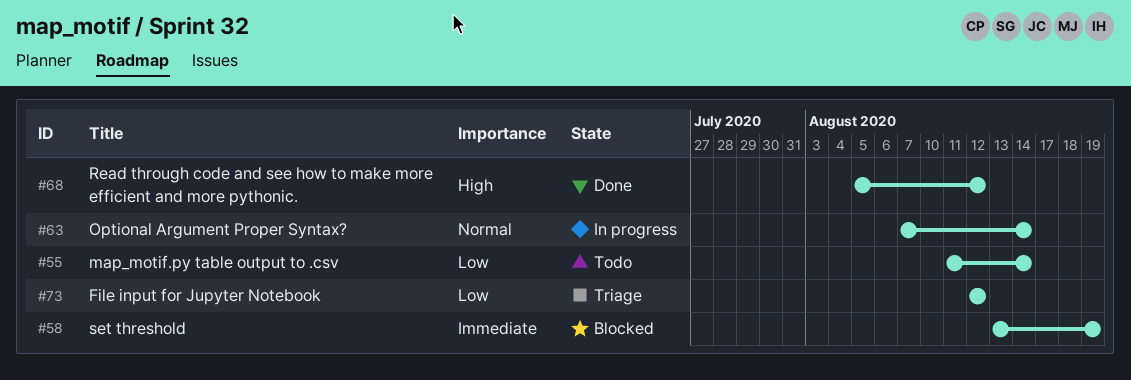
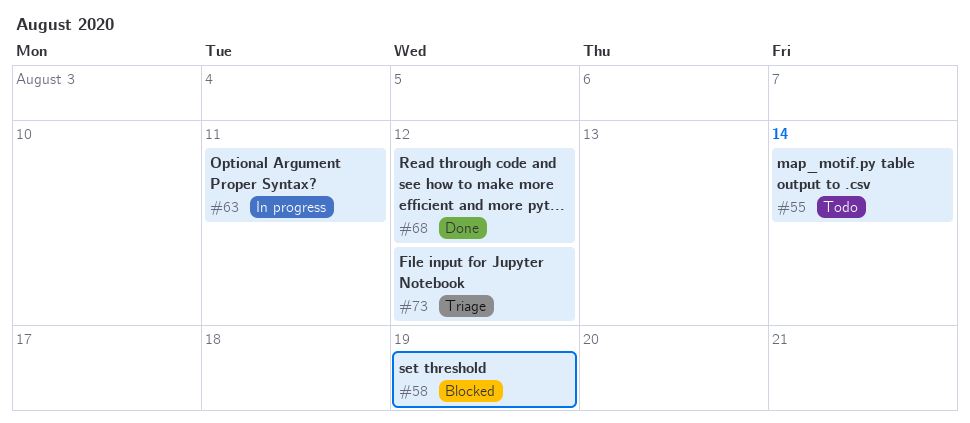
#63, due: Aug 14 -> Aug 11

